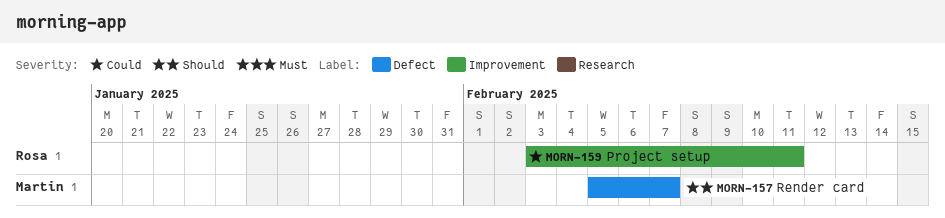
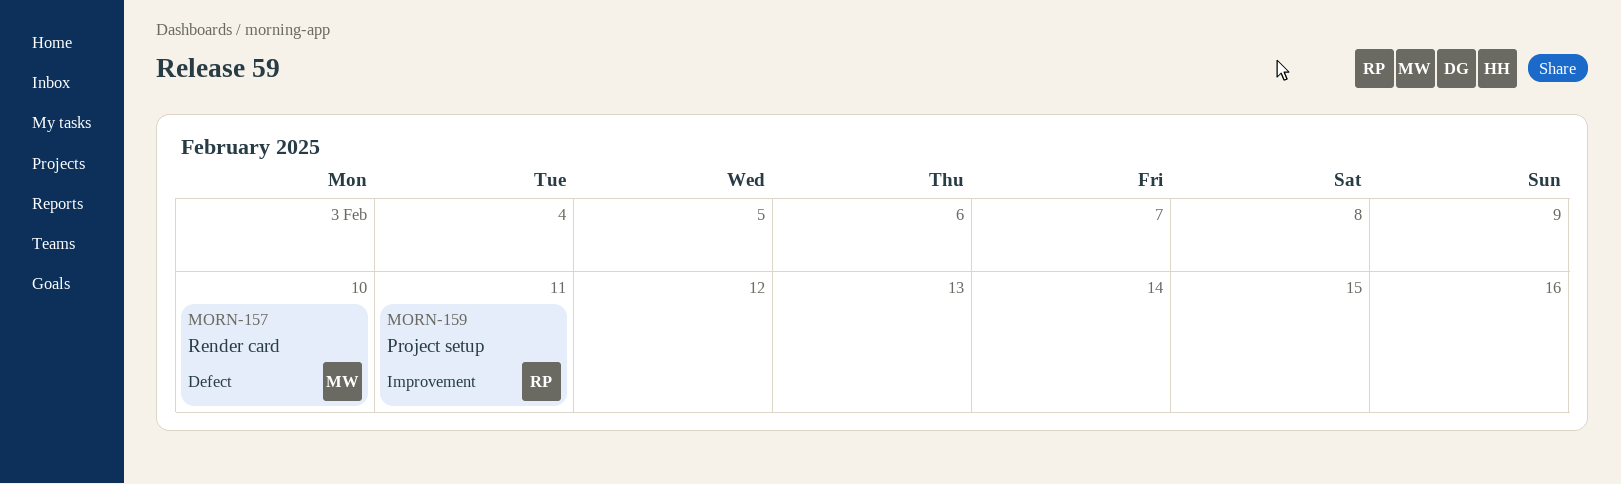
MORN-157, due: Feb 7 -> Feb 10

